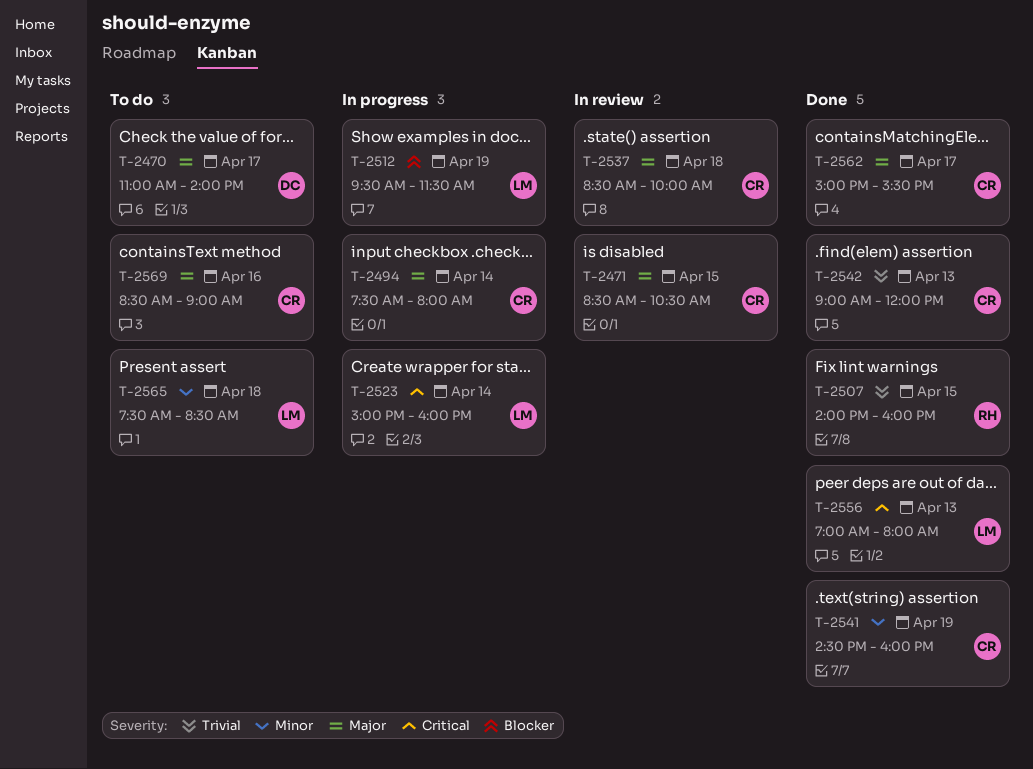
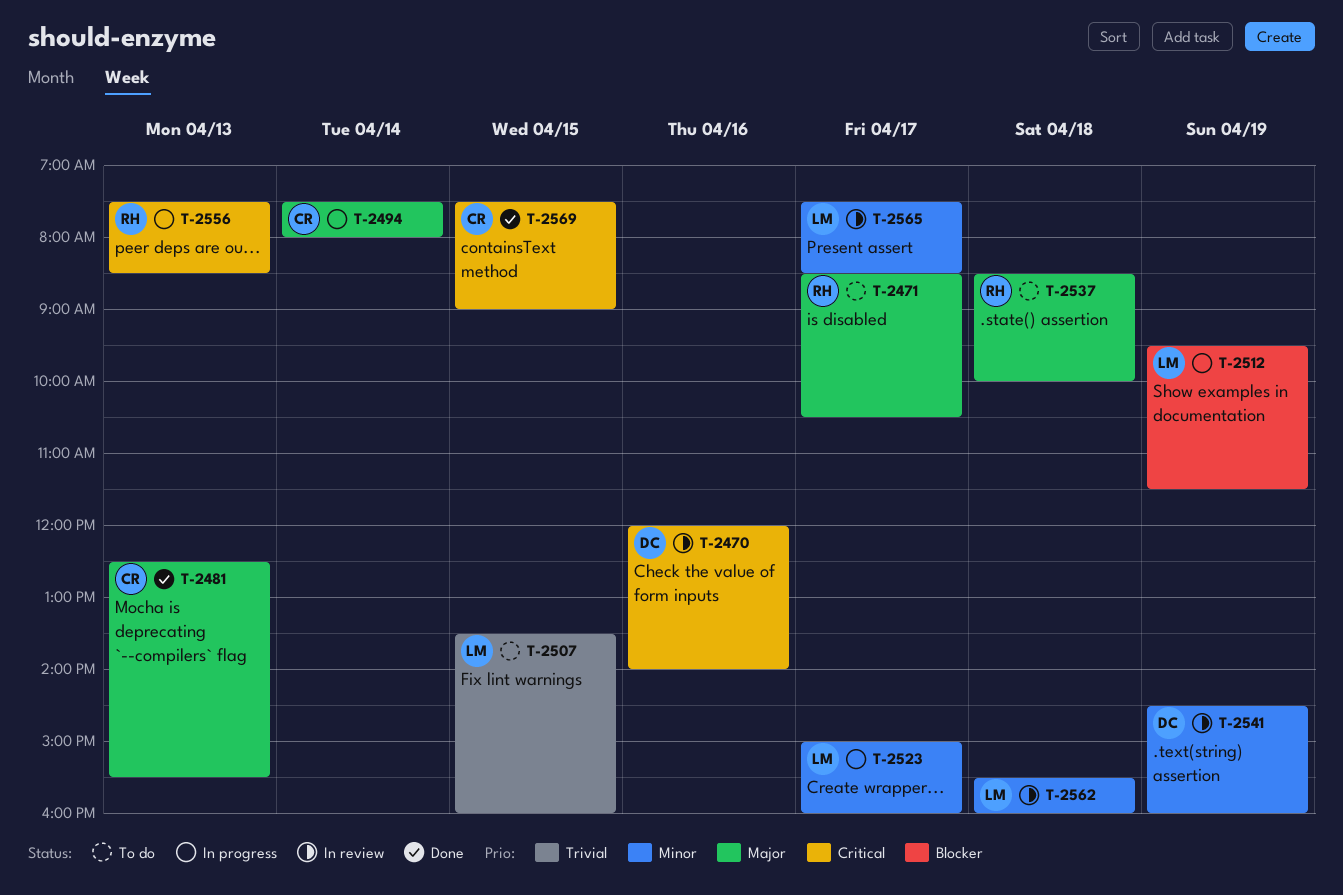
T-2470, status: To do -> In review
T-2470, priority: Major -> Critical
T-2470, day: Apr 17 -> Apr 16
T-2470, begins: 11:00 -> 12:00
T-2471, status: In review -> To do
T-2471, owner: CR -> RH
T-2471, day: Apr 15 -> Apr 17
T-2481: none -> present
T-2507, status: Done -> To do
T-2507, owner: RH -> LM
T-2507, begins: 14:00 -> 13:30
T-2523, priority: Critical -> Minor
T-2523, day: Apr 14 -> Apr 17
T-2537, status: In review -> To do
T-2537, owner: CR -> RH
T-2541, status: Done -> In review
T-2541, owner: CR -> DC
T-2542: present -> none
T-2556, status: Done -> In progress
T-2556, owner: LM -> RH
T-2556, begins: 07:00 -> 07:30
T-2556, ends: 08:00 -> 08:30
T-2562, status: Done -> In review
T-2562, owner: CR -> LM
T-2562, priority: Major -> Minor
T-2562, day: Apr 17 -> Apr 18
T-2562, begins: 15:00 -> 15:30
T-2562, ends: 15:30 -> 16:00
T-2565, status: To do -> In review
T-2565, day: Apr 18 -> Apr 17
T-2569, status: To do -> Done
T-2569, priority: Major -> Critical
T-2569, day: Apr 16 -> Apr 15
T-2569, begins: 08:30 -> 07:30

